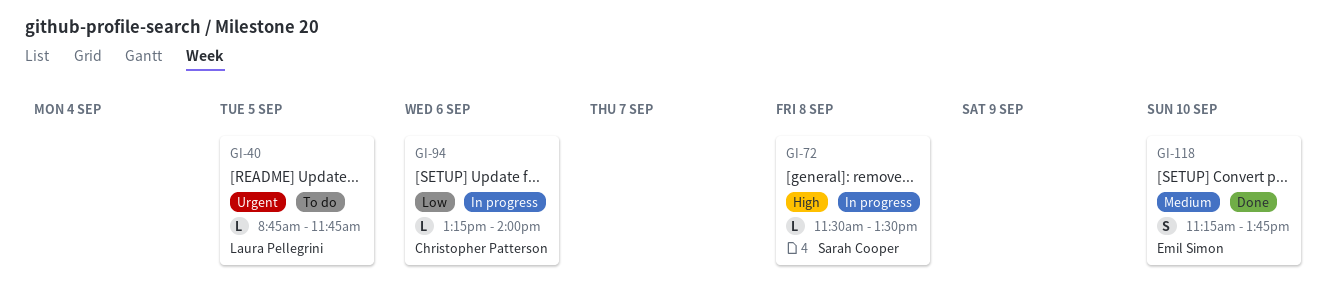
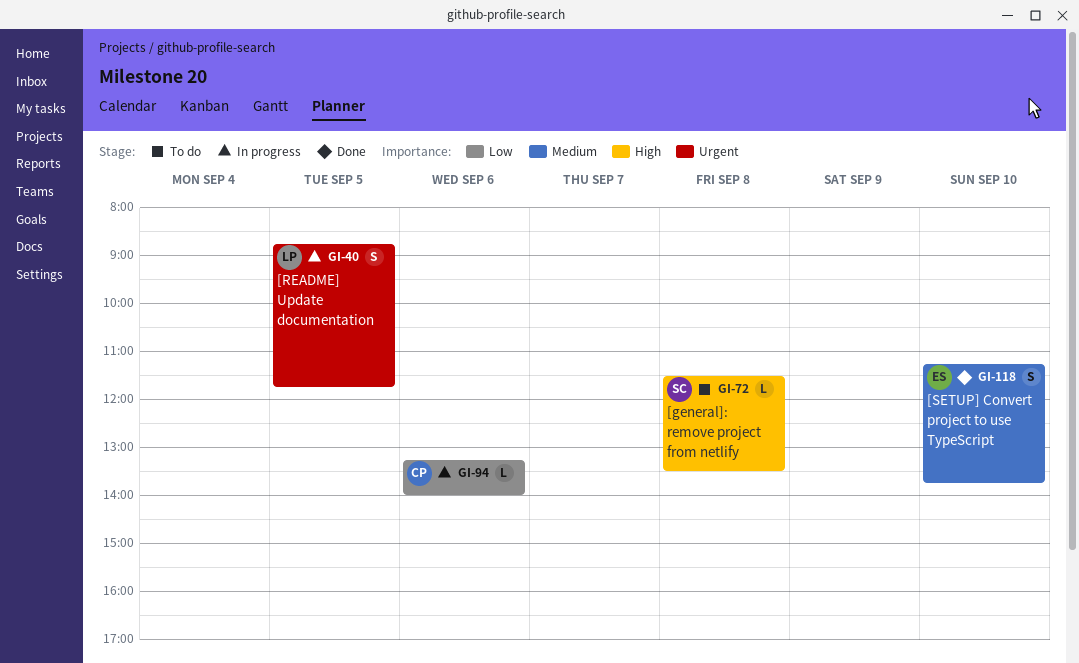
GI-40, status: To do -> In progress
GI-40, estimate: L -> S
GI-72, status: In progress -> To do

